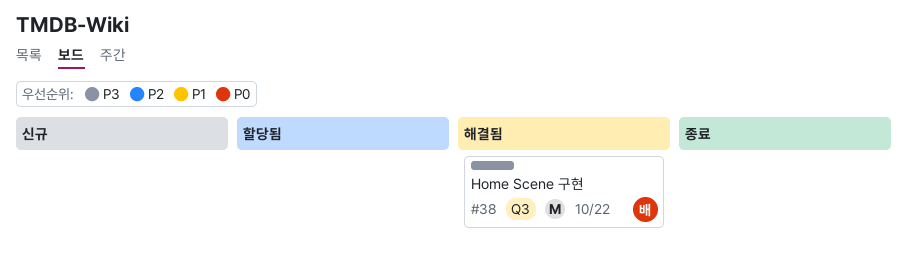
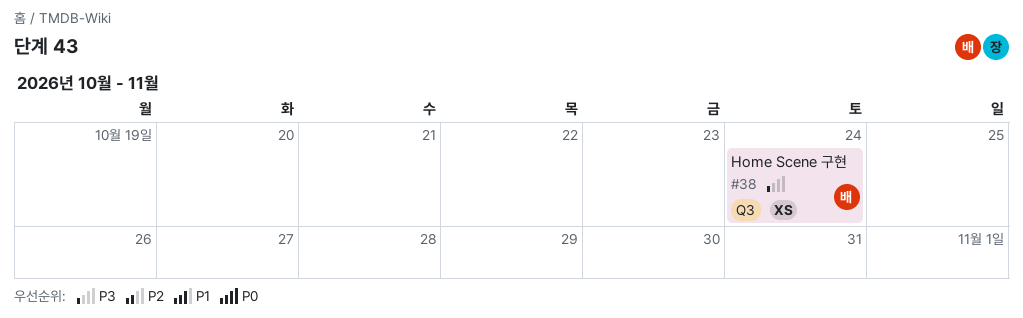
#38, estimate: M -> XS
#38, due: Oct 22 -> Oct 24

